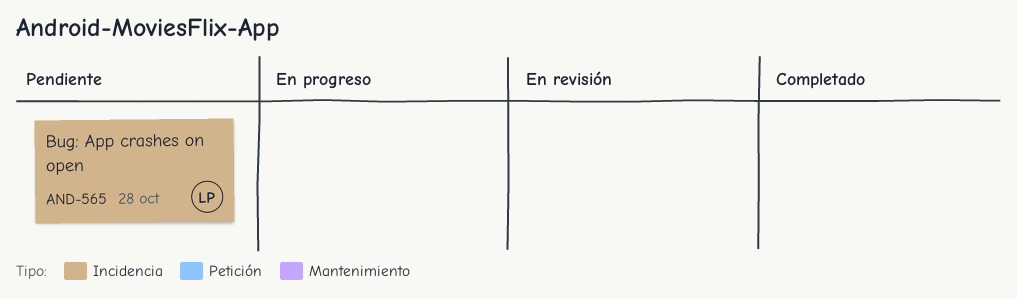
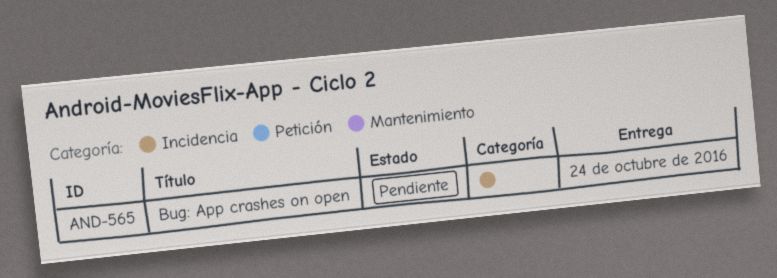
AND-565, due: Oct 28 -> Oct 24

